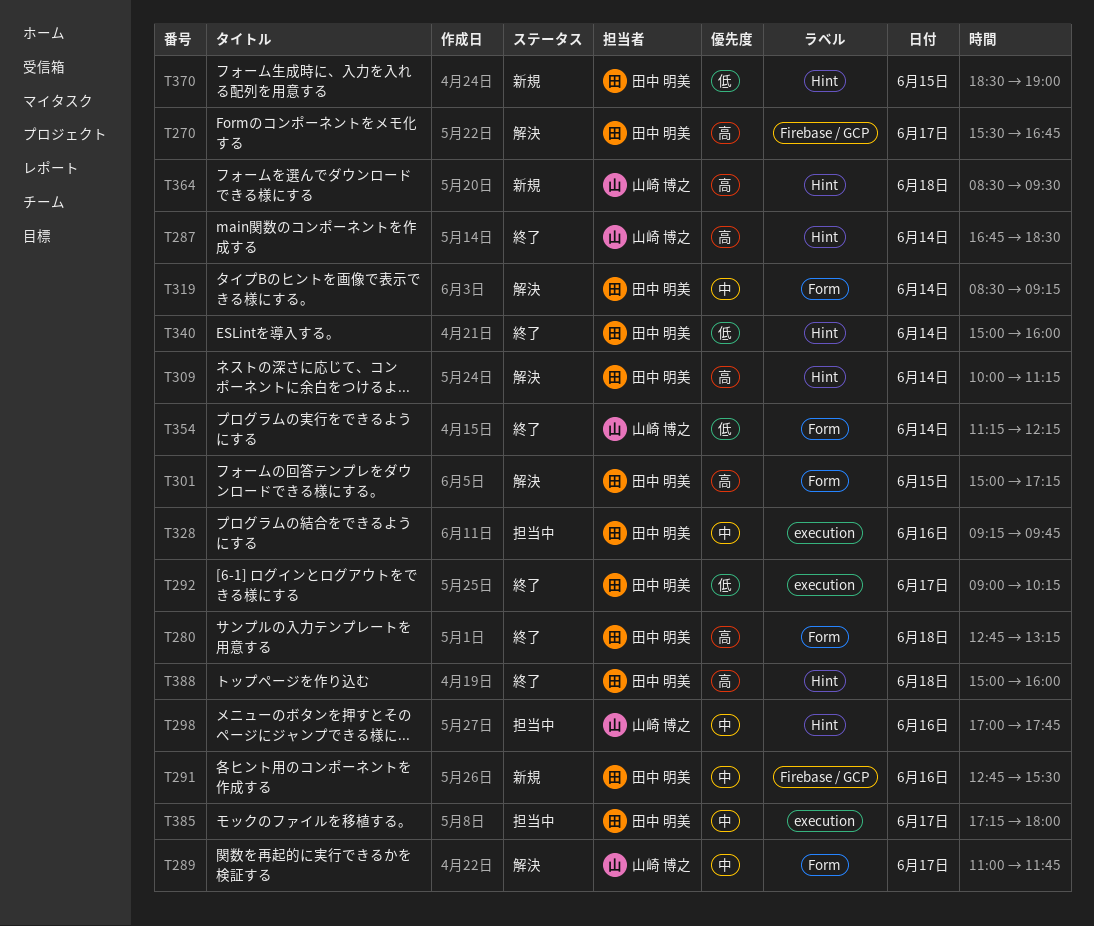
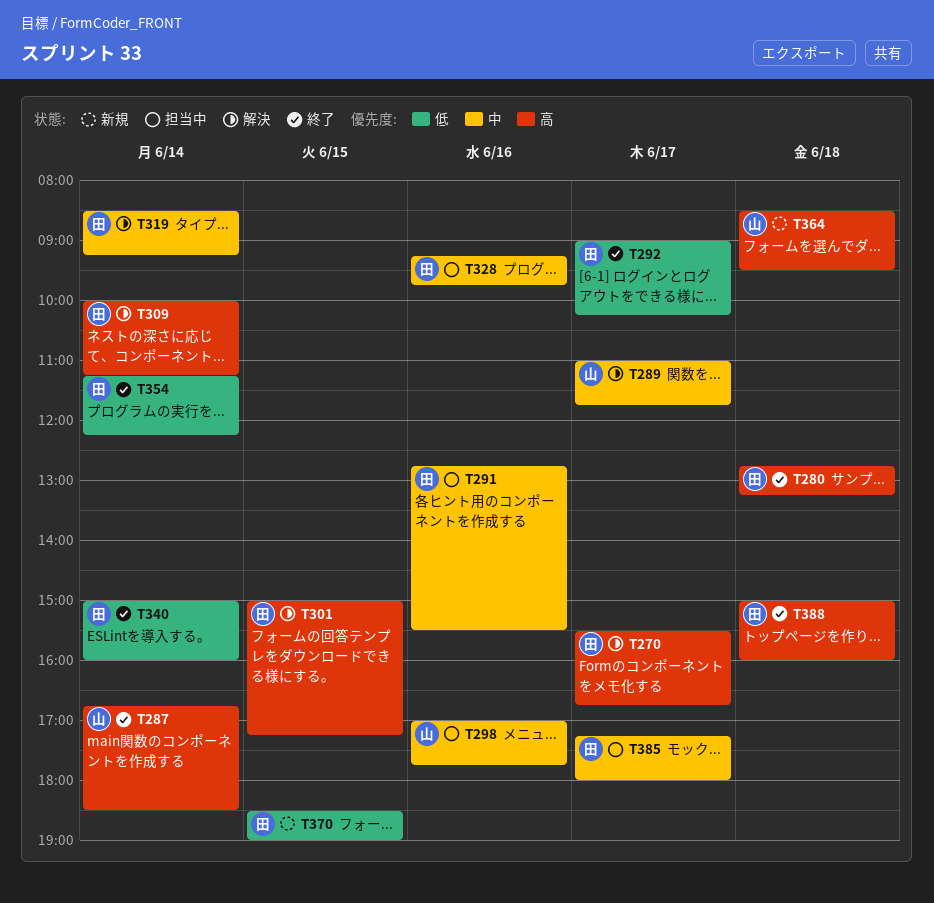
T291, status: 新規 -> 担当中
T354, owner: 山崎 博之 -> 田中 明美

